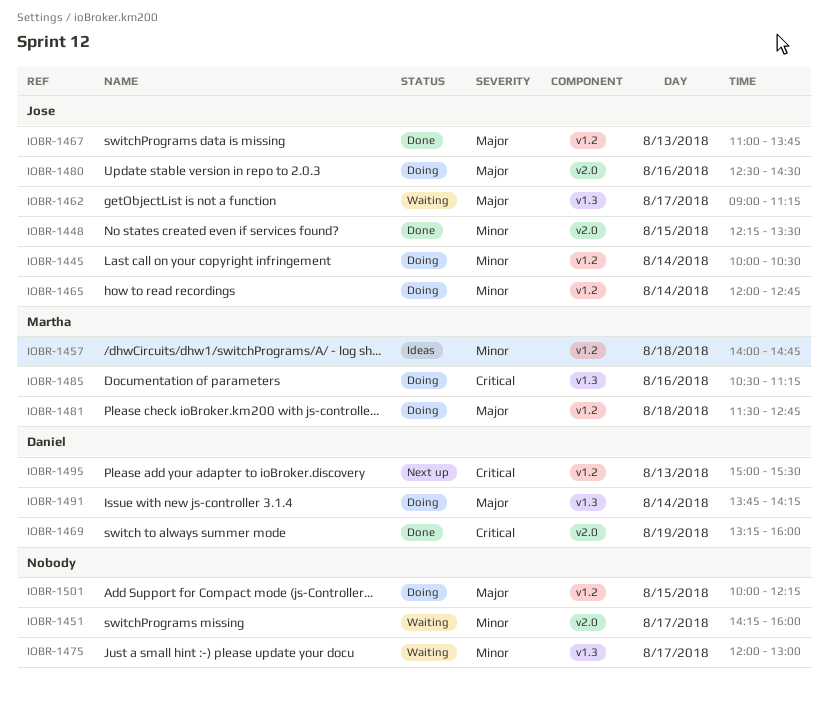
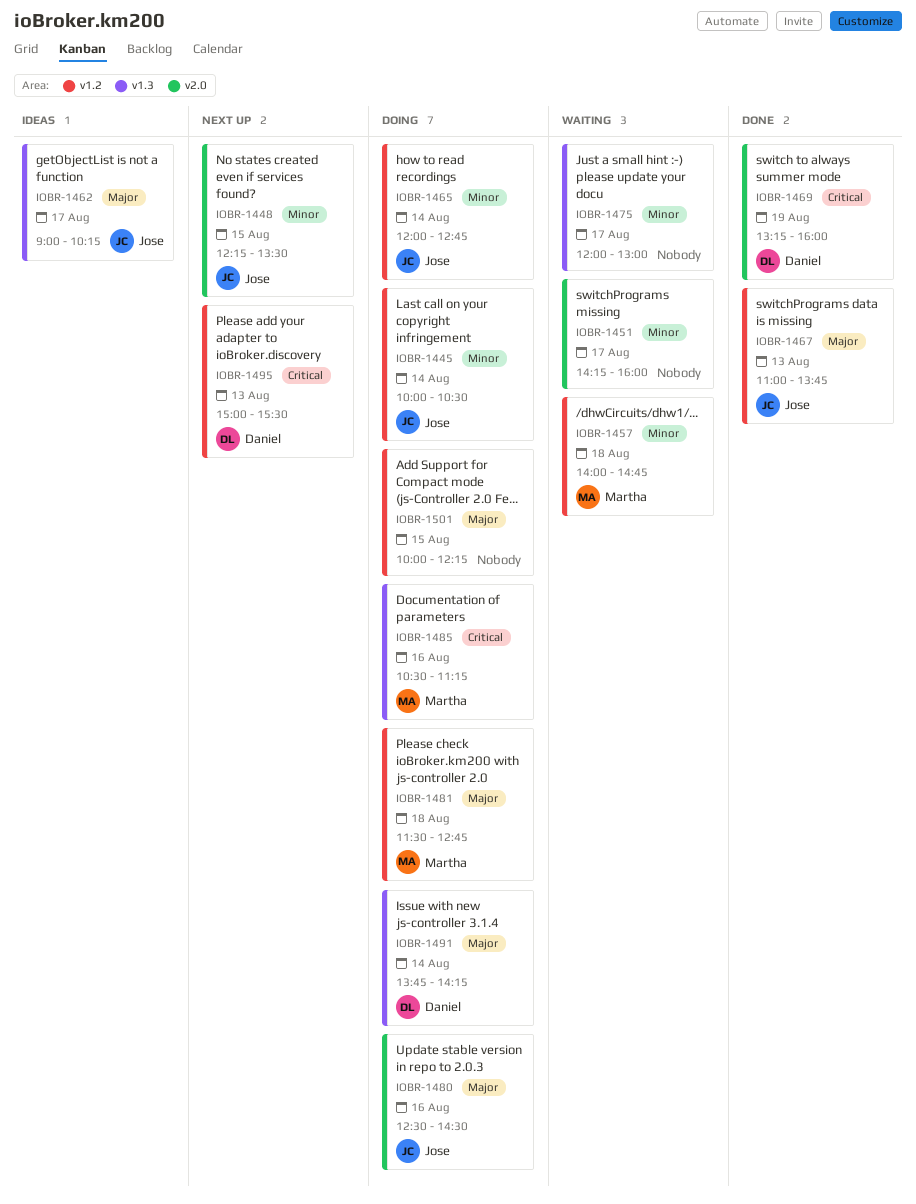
IOBR-1448, status: Done -> Next up
IOBR-1457, status: Ideas -> Waiting
IOBR-1462, status: Waiting -> Ideas
IOBR-1462, ends: 11:15 -> 10:15

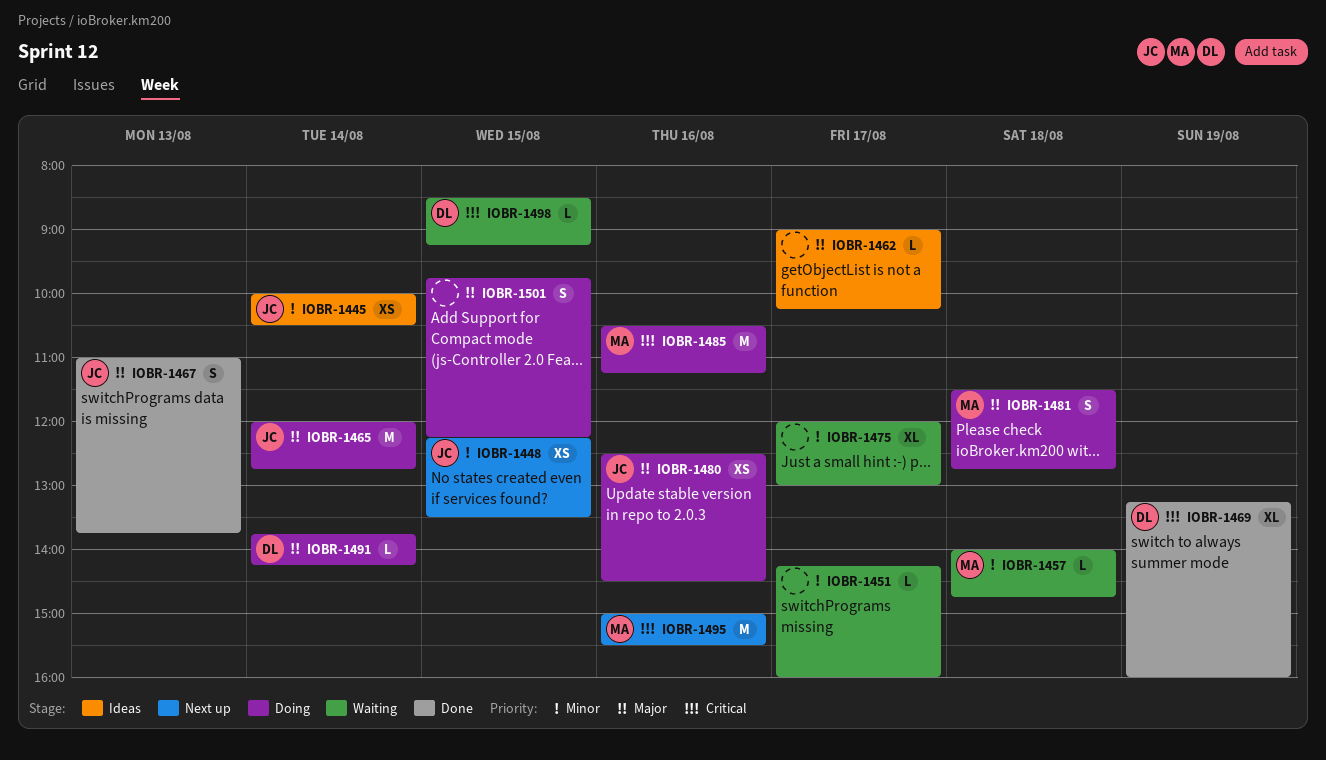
IOBR-1445, status: Doing -> Ideas
IOBR-1462, owner: Jose -> none
IOBR-1465, priority: Minor -> Major
IOBR-1495, owner: Daniel -> Martha
IOBR-1495, day: Aug 13 -> Aug 16
IOBR-1498: none -> present
IOBR-1501, begins: 10:00 -> 09:45

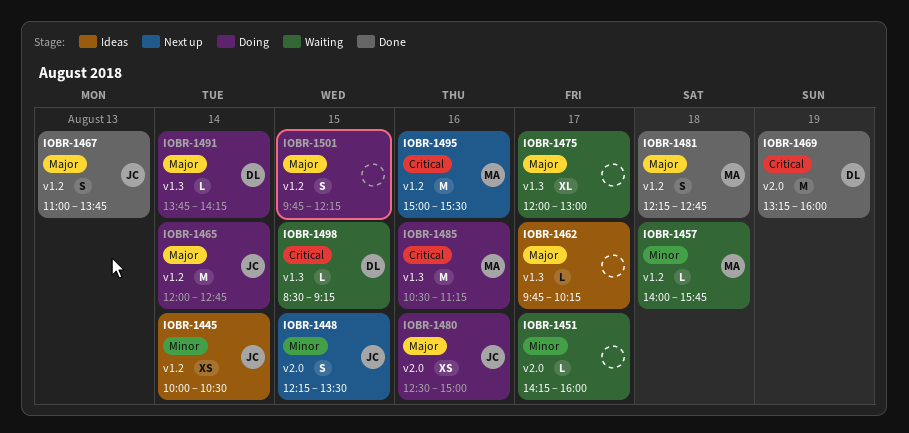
IOBR-1448, estimate: XS -> S
IOBR-1457, ends: 14:45 -> 15:45
IOBR-1462, begins: 09:00 -> 09:45
IOBR-1469, estimate: XL -> M
IOBR-1475, priority: Minor -> Major
IOBR-1480, ends: 14:30 -> 15:00
IOBR-1481, status: Doing -> Done
IOBR-1481, begins: 11:30 -> 12:15

